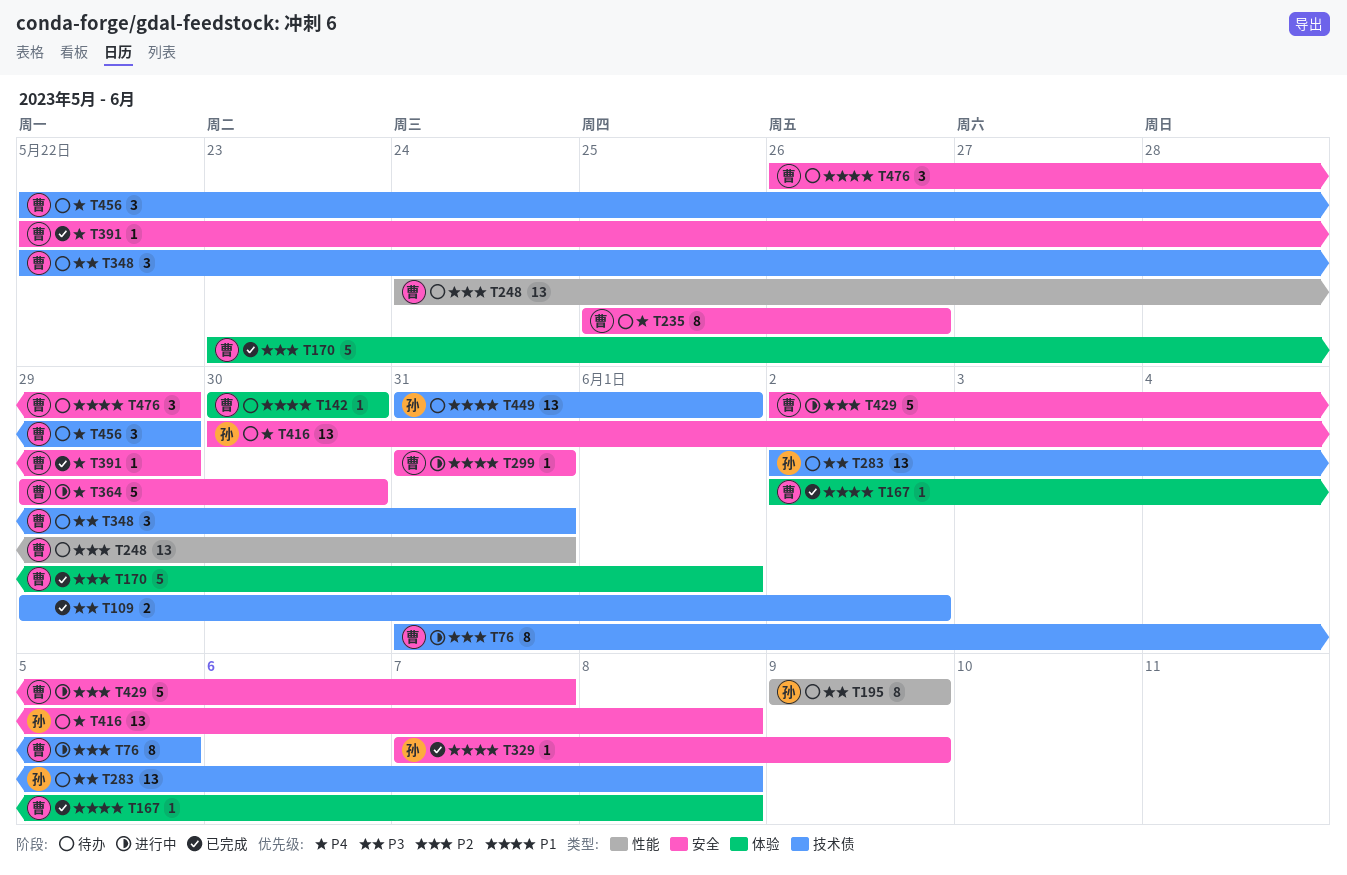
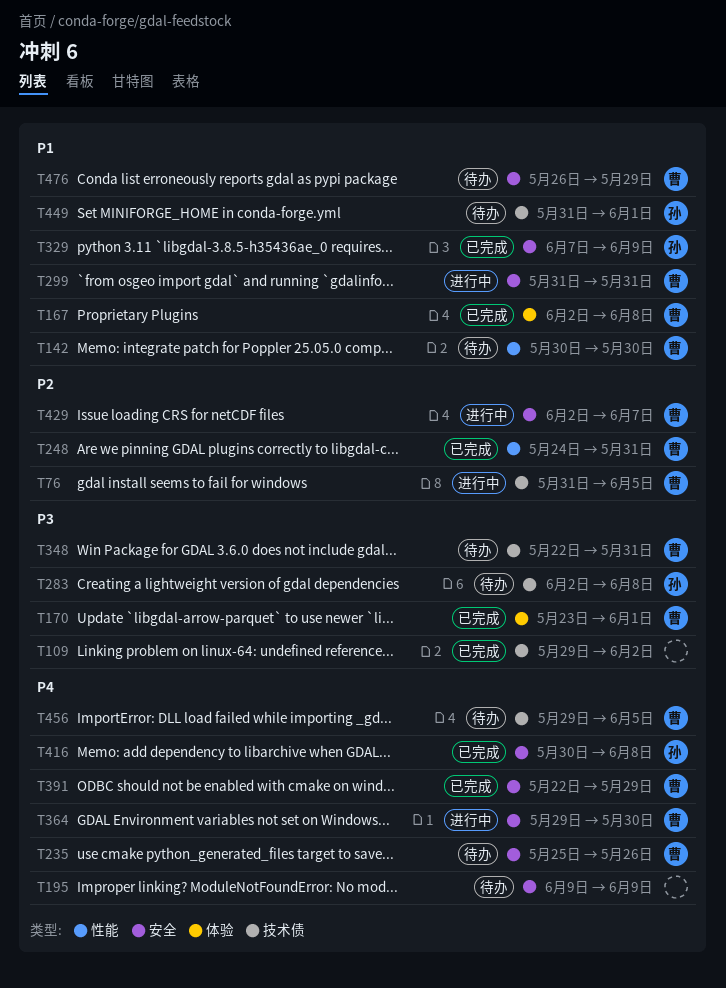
T142, label: 体验 -> 性能
T170, priority: P2 -> P3
T195, owner: 孙 -> none
T195, priority: P3 -> P4
T195, label: 性能 -> 安全
T248, status: 待办 -> 已完成
T416, status: 待办 -> 已完成
T456, start: May 22 -> May 29
T456, due: May 29 -> Jun 5

